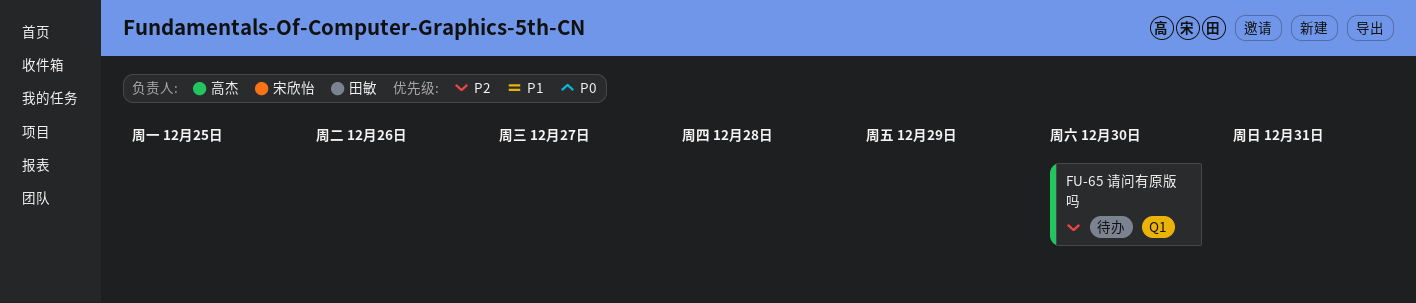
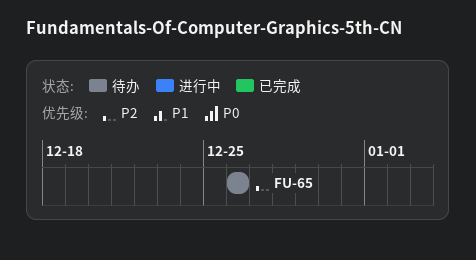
FU-65, due: Dec 30 -> Dec 26

